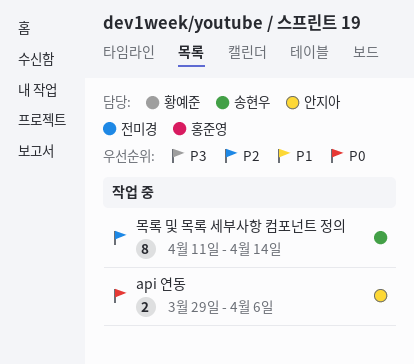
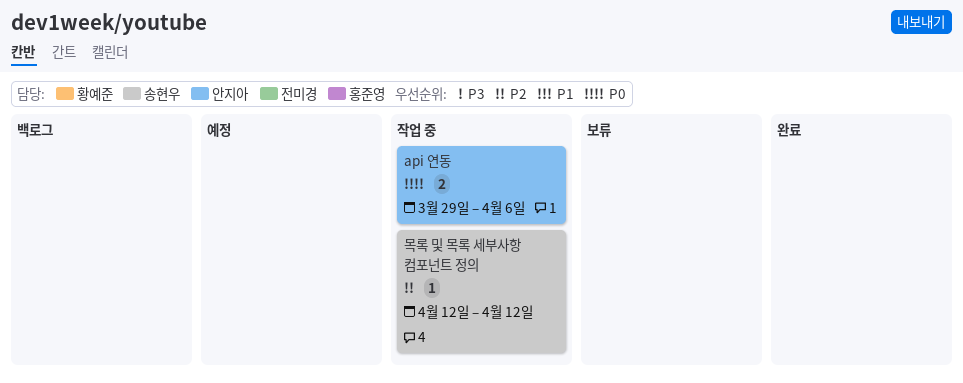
목록 및 목록 세부사항 컴포넌트 정의, estimate: 8 -> 1
목록 및 목록 세부사항 컴포넌트 정의, start: Apr 11 -> Apr 12
목록 및 목록 세부사항 컴포넌트 정의, due: Apr 14 -> Apr 12

